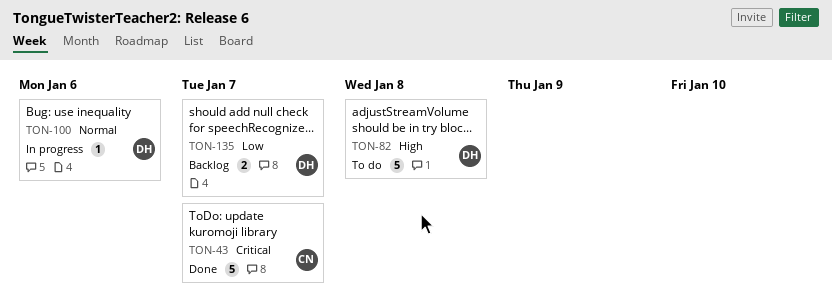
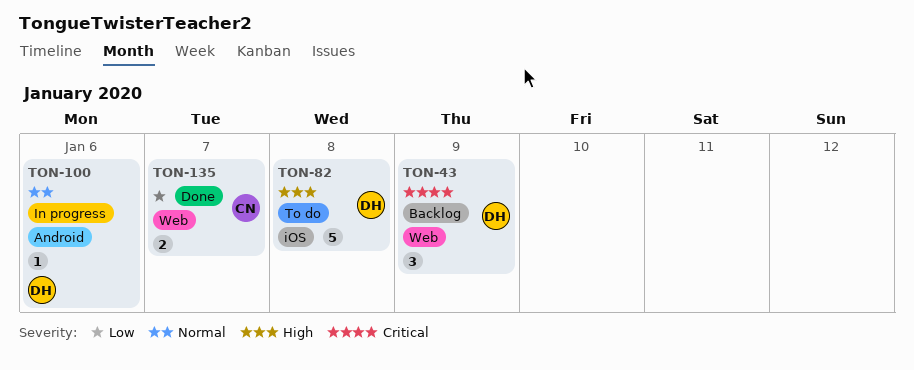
TON-43, status: Done -> Backlog
TON-43, owner: CN -> DH
TON-43, estimate: 5 -> 3
TON-43, due: Jan 7 -> Jan 9
TON-135, status: Backlog -> Done
TON-135, owner: DH -> CN

